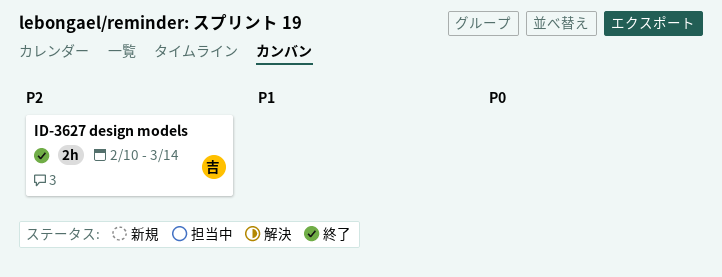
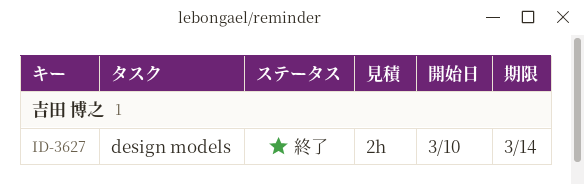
ID-3627, start: Feb 10 -> Mar 10

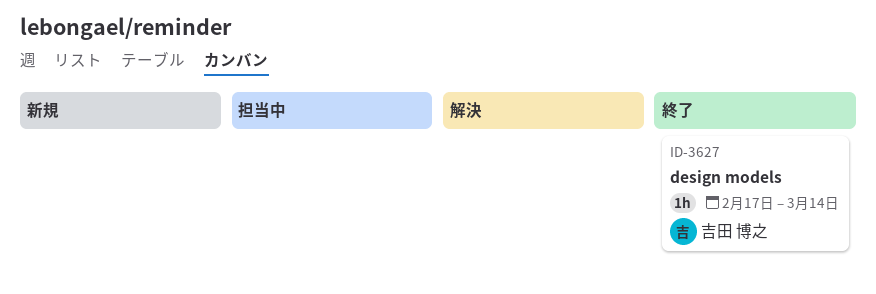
ID-3627, estimate: 2h -> 1h
ID-3627, start: Mar 10 -> Feb 17

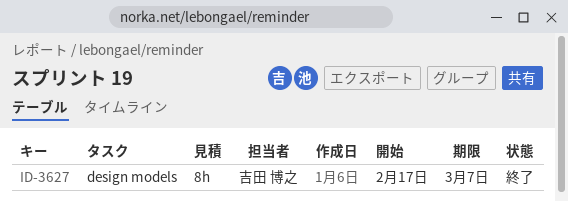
ID-3627, estimate: 1h -> 8h
ID-3627, due: Mar 14 -> Mar 7

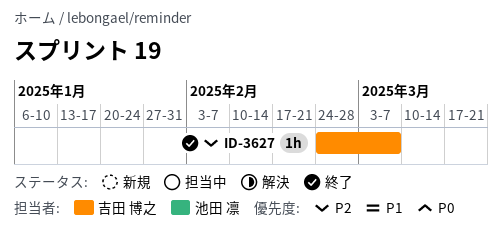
ID-3627, estimate: 8h -> 1h
ID-3627, start: Feb 17 -> Feb 24

